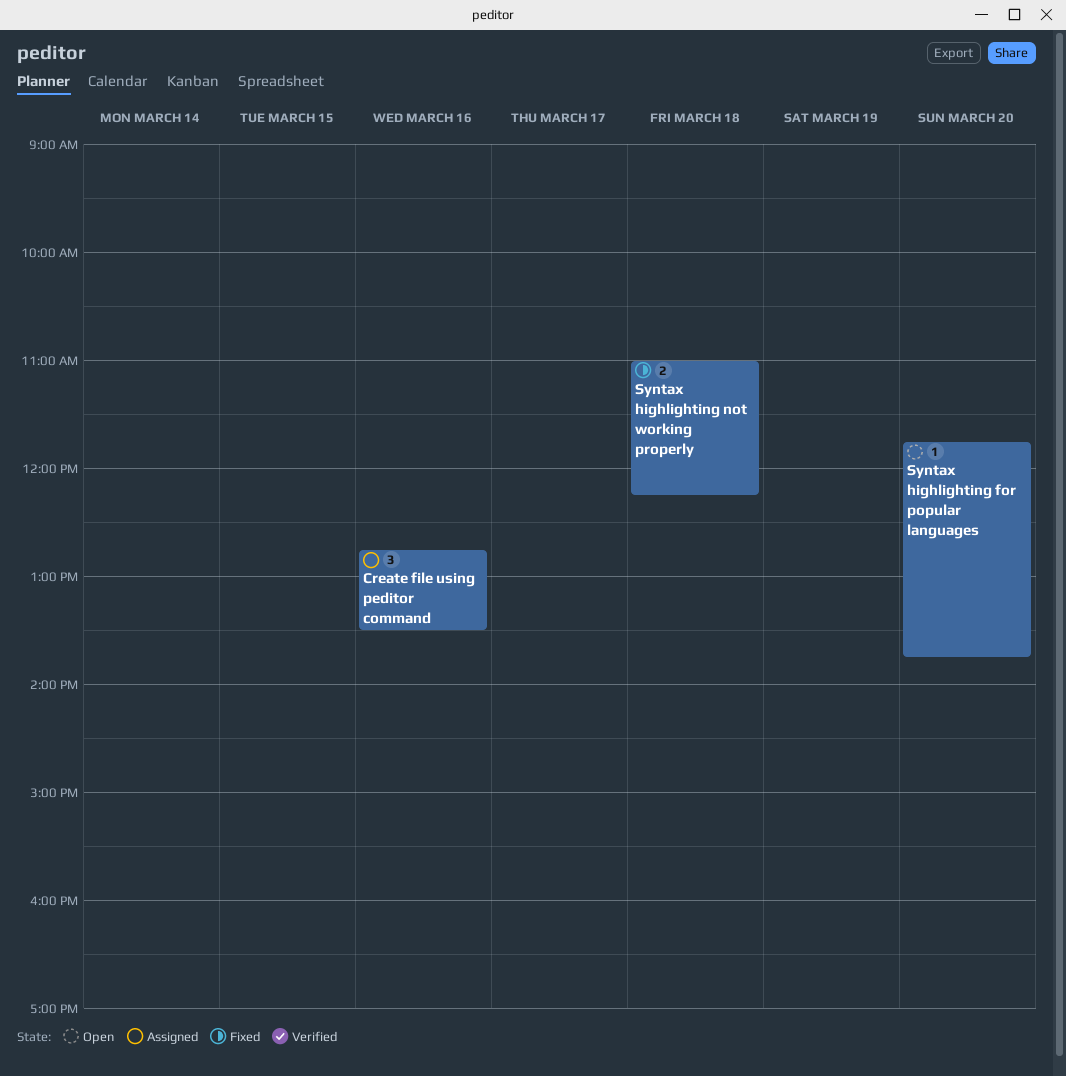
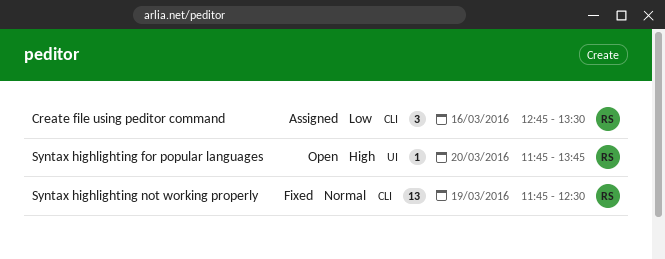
Syntax highlighting not working properly, estimate: 2 -> 13
Syntax highlighting not working properly, day: Mar 18 -> Mar 19
Syntax highlighting not working properly, begins: 11:00 -> 11:45
Syntax highlighting not working properly, ends: 12:15 -> 12:30

